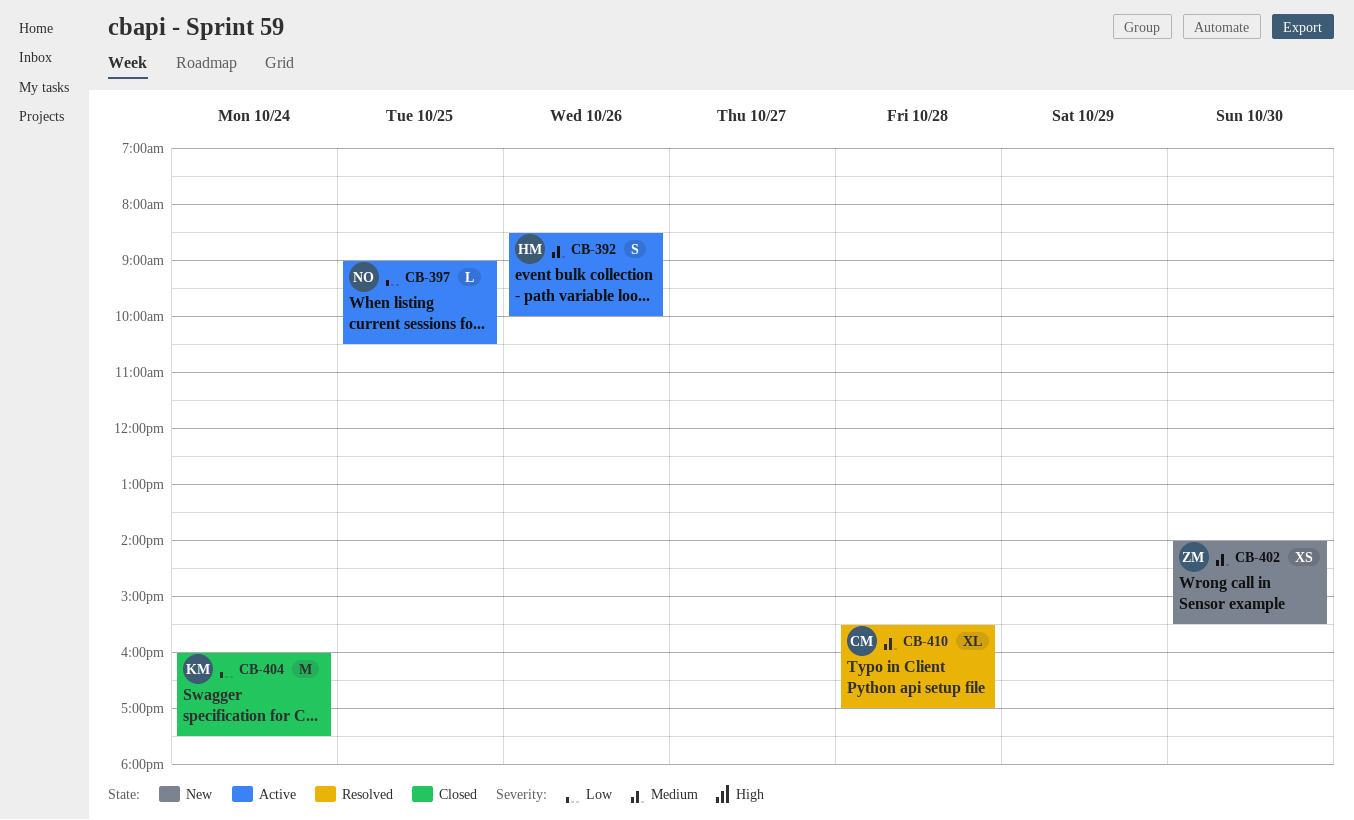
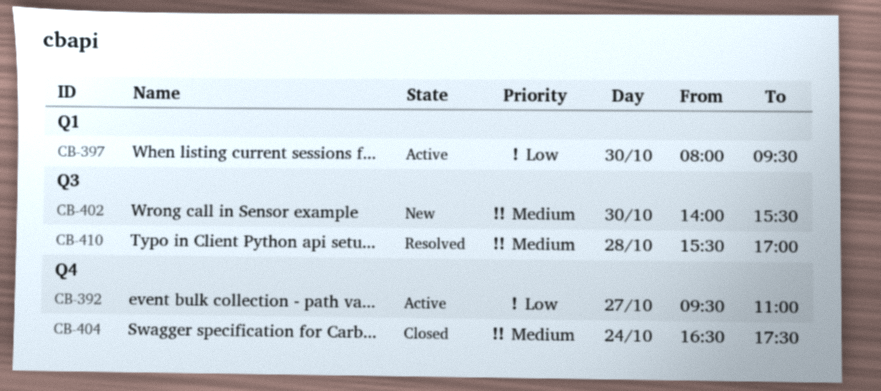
CB-392, priority: Medium -> Low
CB-392, day: Oct 26 -> Oct 27
CB-392, begins: 08:30 -> 09:30
CB-392, ends: 10:00 -> 11:00
CB-397, day: Oct 25 -> Oct 30
CB-397, begins: 09:00 -> 08:00
CB-397, ends: 10:30 -> 09:30
CB-404, priority: Low -> Medium
CB-404, begins: 16:00 -> 16:30

